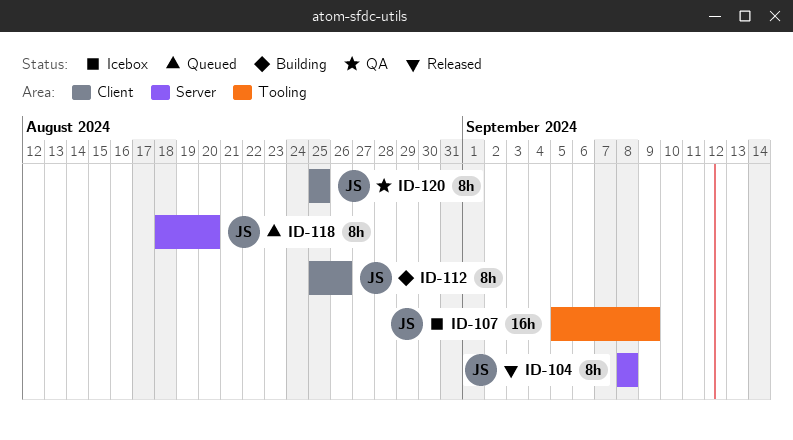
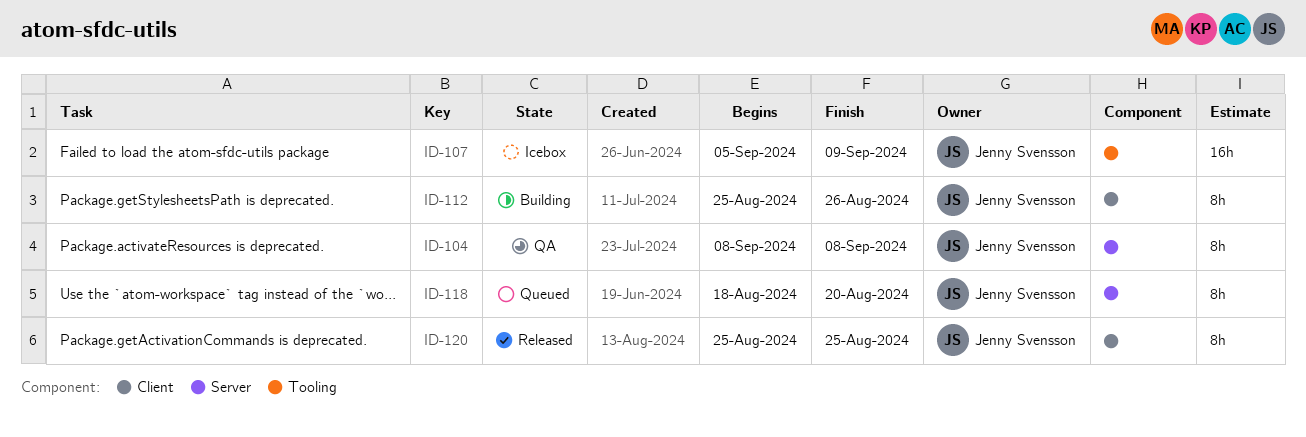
ID-104, status: Released -> QA
ID-120, status: QA -> Released

